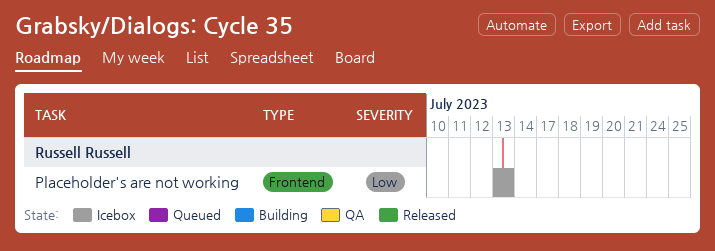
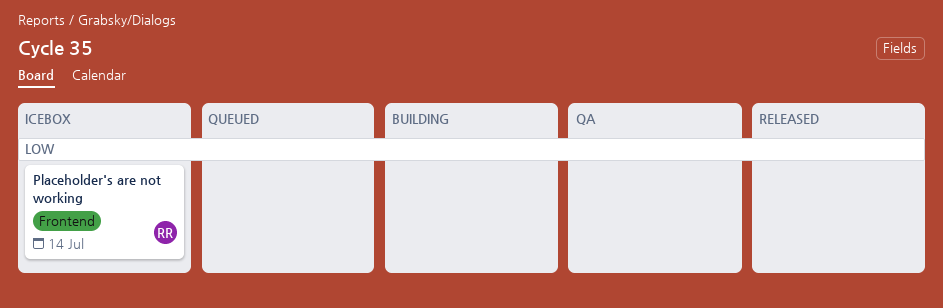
Placeholder's are not working, due: Jul 13 -> Jul 14

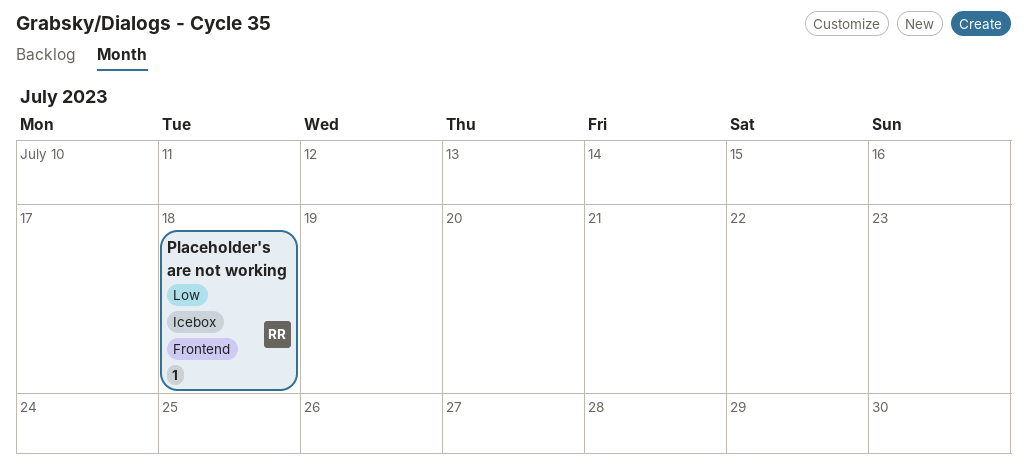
Placeholder's are not working, due: Jul 14 -> Jul 18

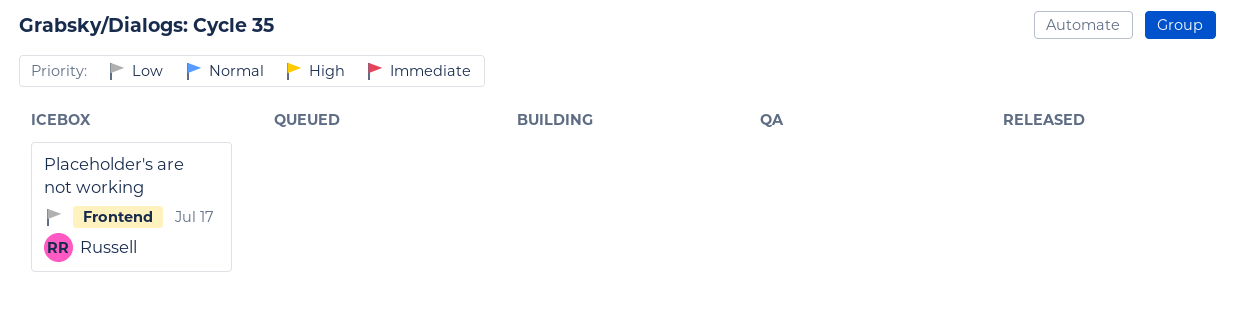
Placeholder's are not working, due: Jul 18 -> Jul 17

